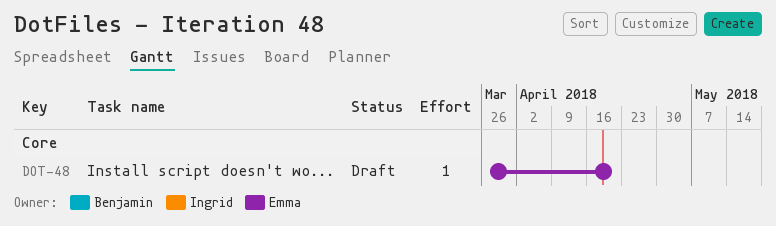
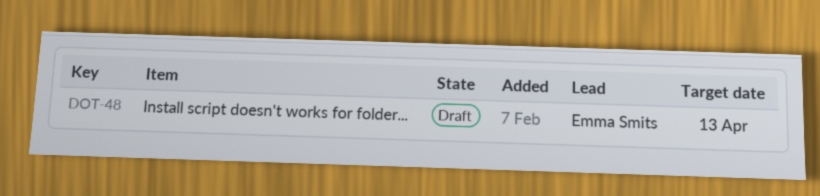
DOT-48, due: Apr 20 -> Apr 13

